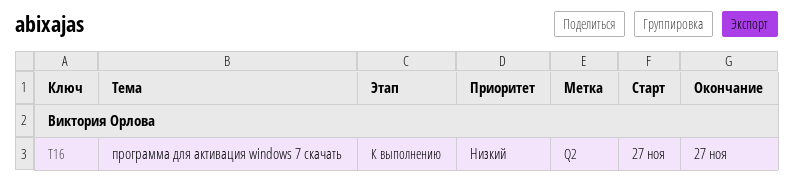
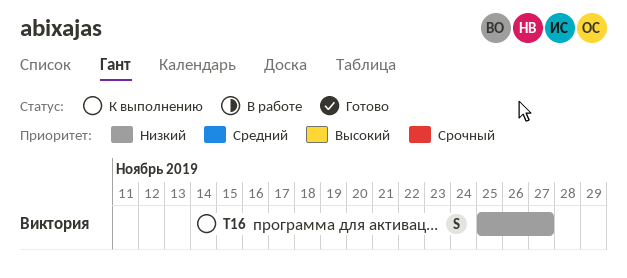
T16, start: Nov 27 -> Nov 25

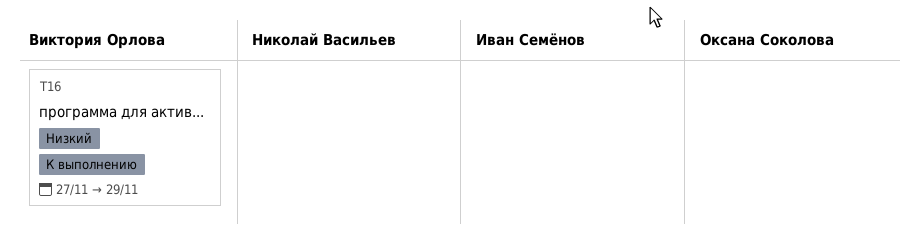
T16, start: Nov 25 -> Nov 27
T16, due: Nov 27 -> Nov 29

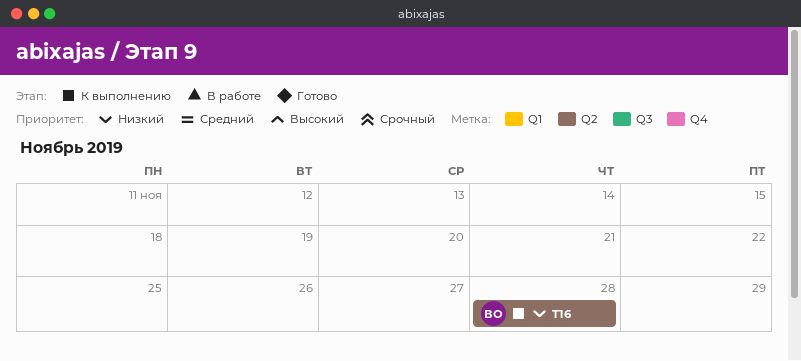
T16, start: Nov 27 -> Nov 28
T16, due: Nov 29 -> Nov 28

